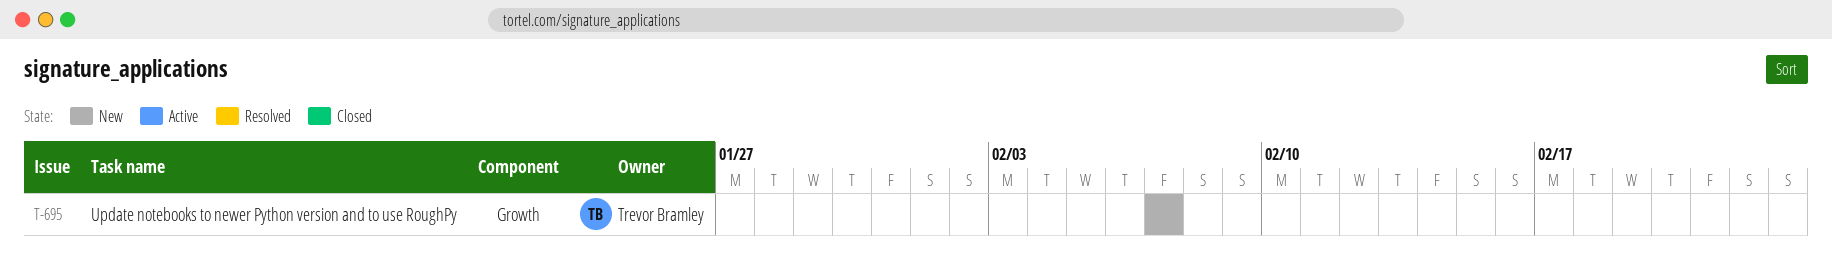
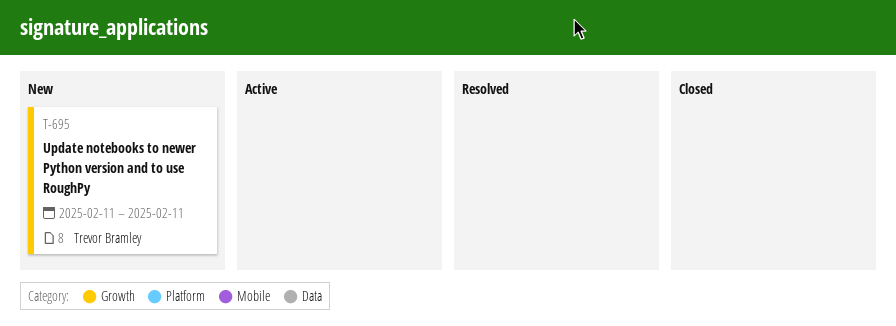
T-695, start: Feb 7 -> Feb 11
T-695, due: Feb 7 -> Feb 11

